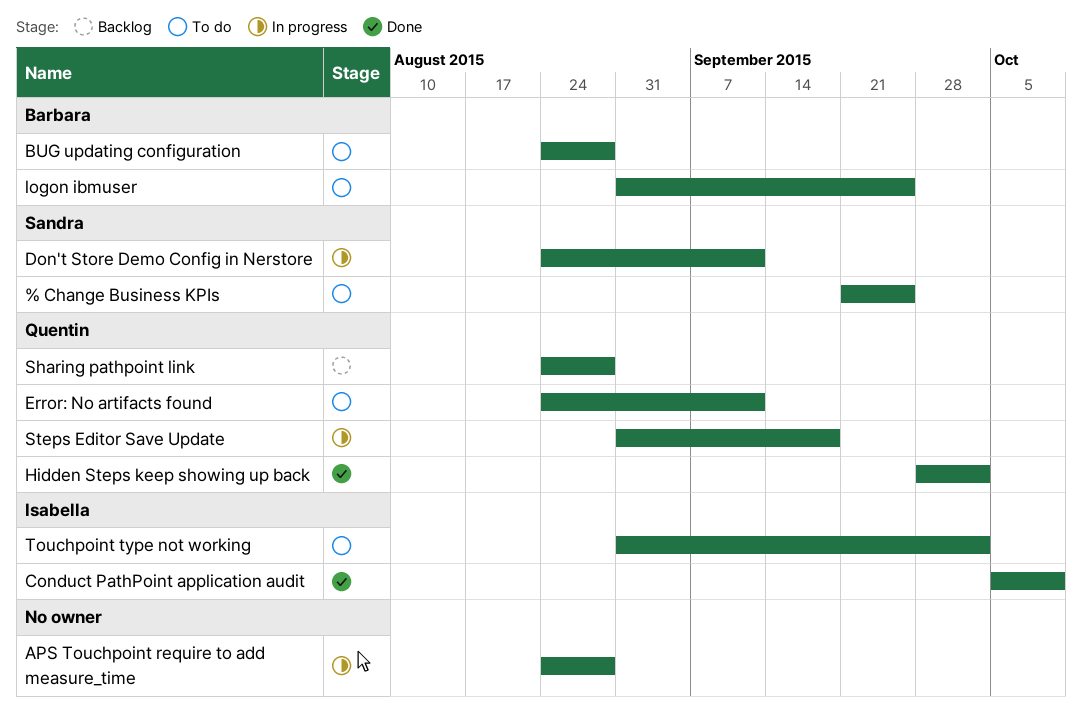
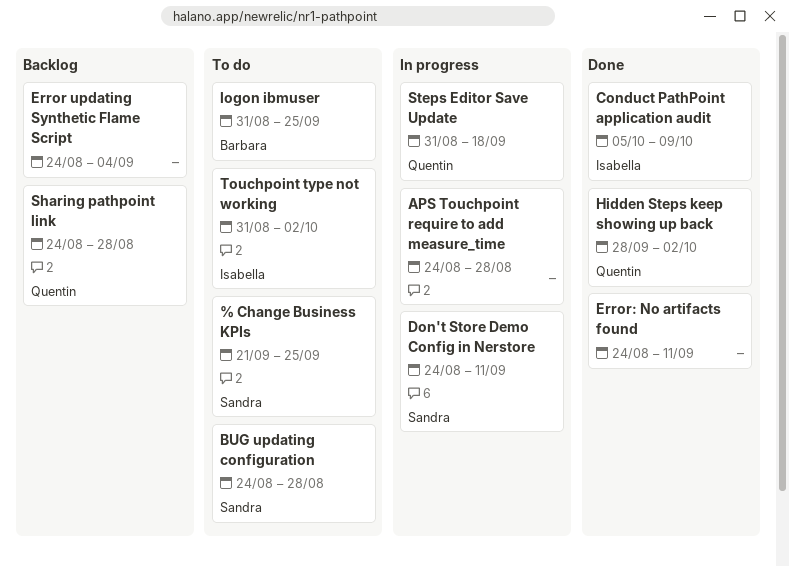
BUG updating configuration, owner: Barbara -> Sandra
Error updating Synthetic Flame Script: none -> present
Error: No artifacts found, status: To do -> Done
Error: No artifacts found, owner: Quentin -> none

